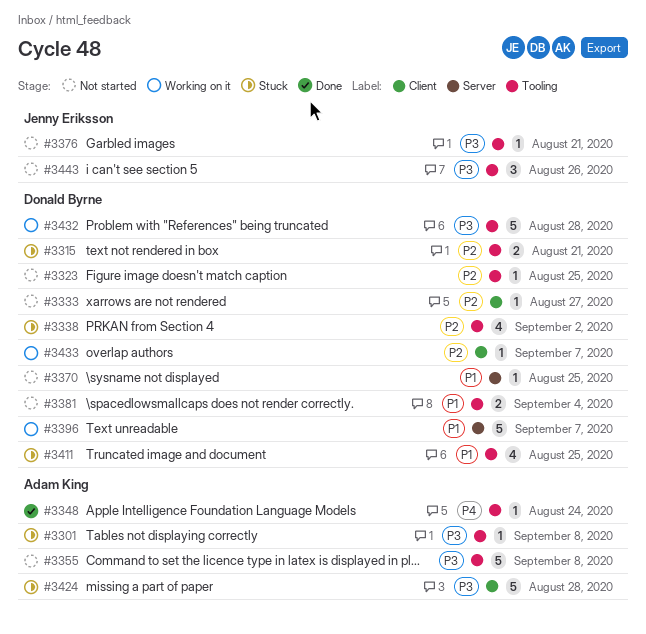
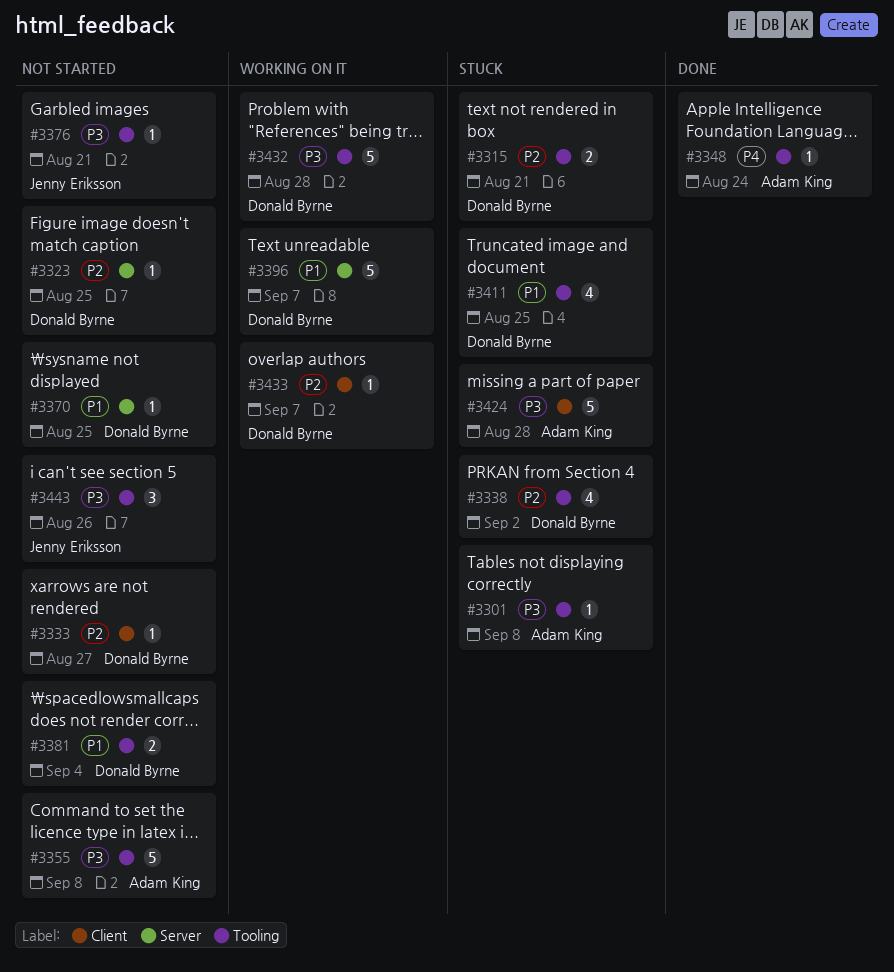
#3323, label: Tooling -> Server

